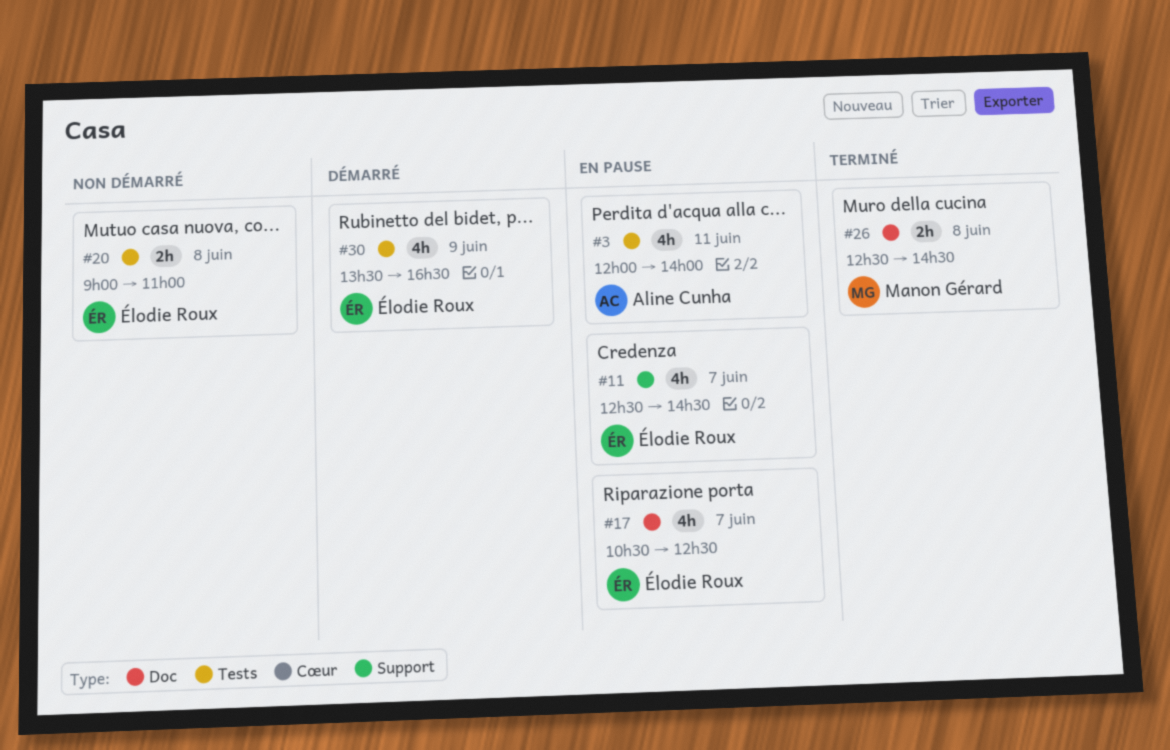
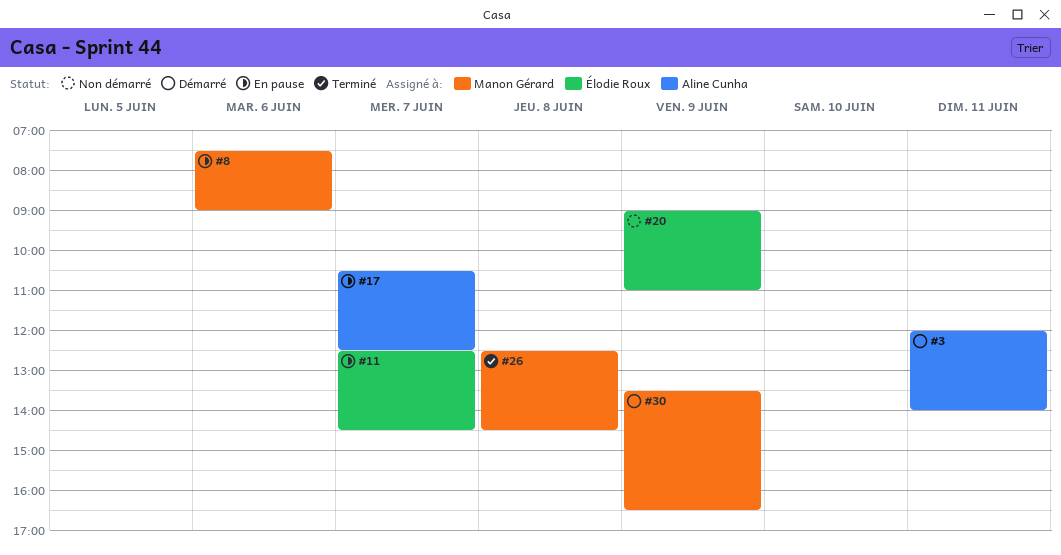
#3, status: En pause -> Démarré
#8: none -> present
#17, owner: Élodie Roux -> Aline Cunha
#20, day: Jun 8 -> Jun 9
#30, owner: Élodie Roux -> Manon Gérard

